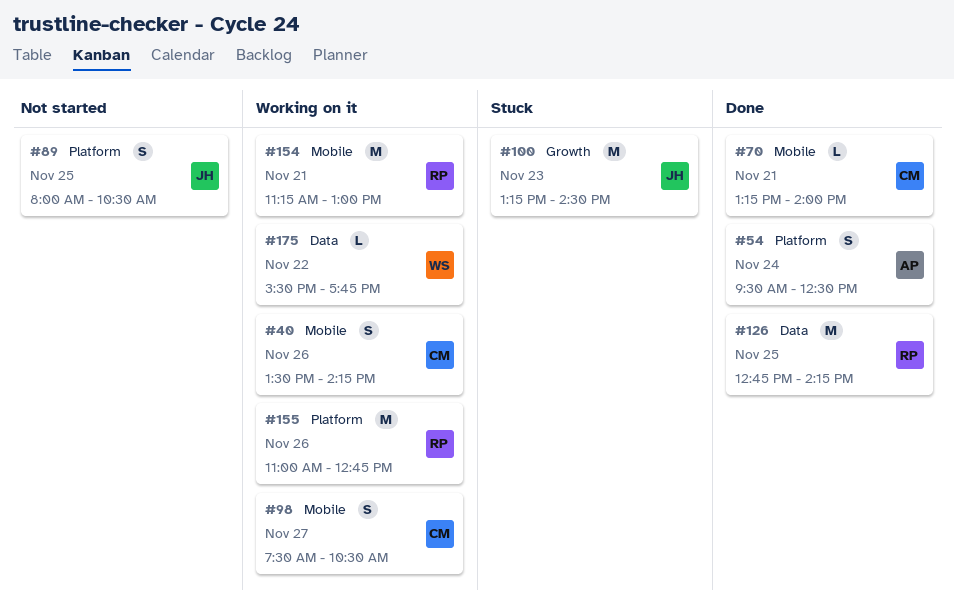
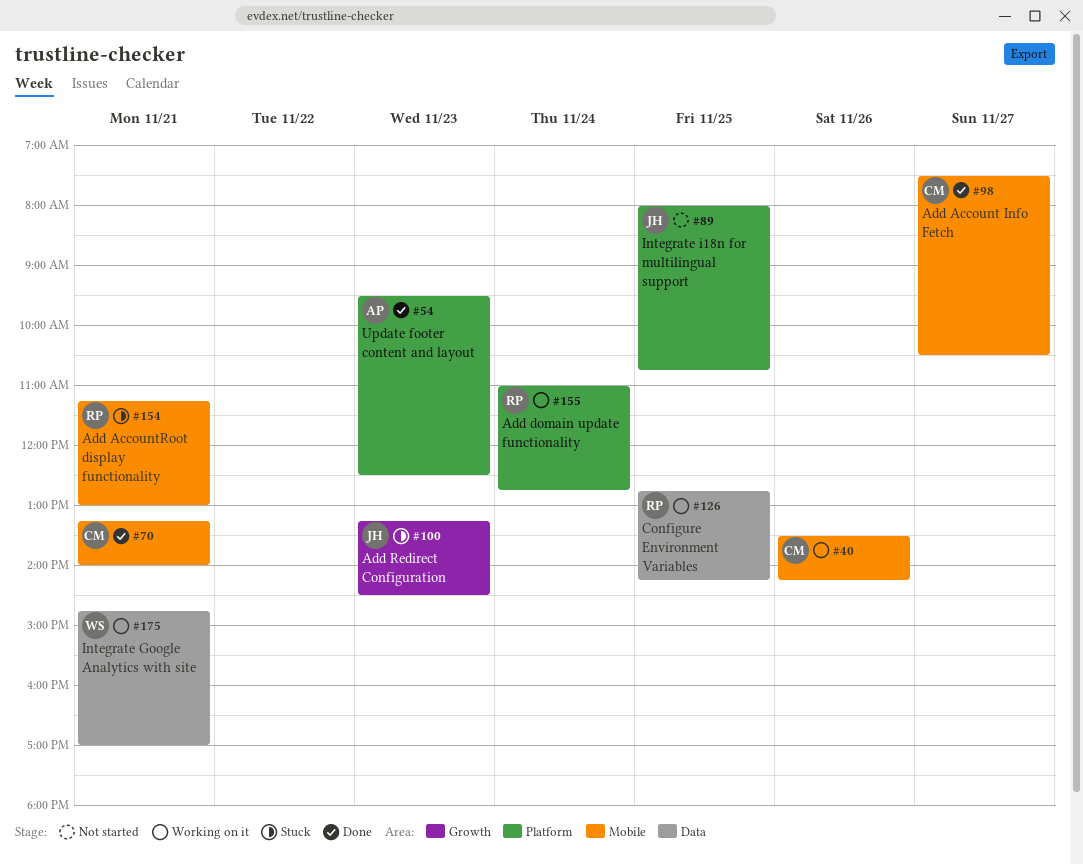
#54, day: Nov 24 -> Nov 23
#89, ends: 10:30 -> 10:45
#98, status: Working on it -> Done
#126, status: Done -> Working on it
#154, status: Working on it -> Stuck
#155, day: Nov 26 -> Nov 24
#175, day: Nov 22 -> Nov 21
#175, begins: 15:30 -> 14:45
#175, ends: 17:45 -> 17:00

